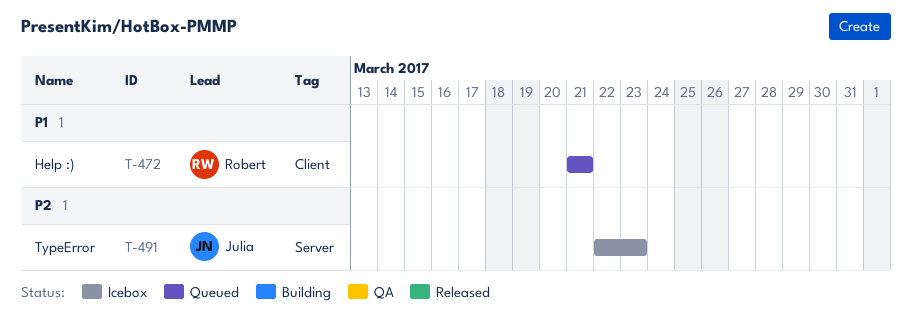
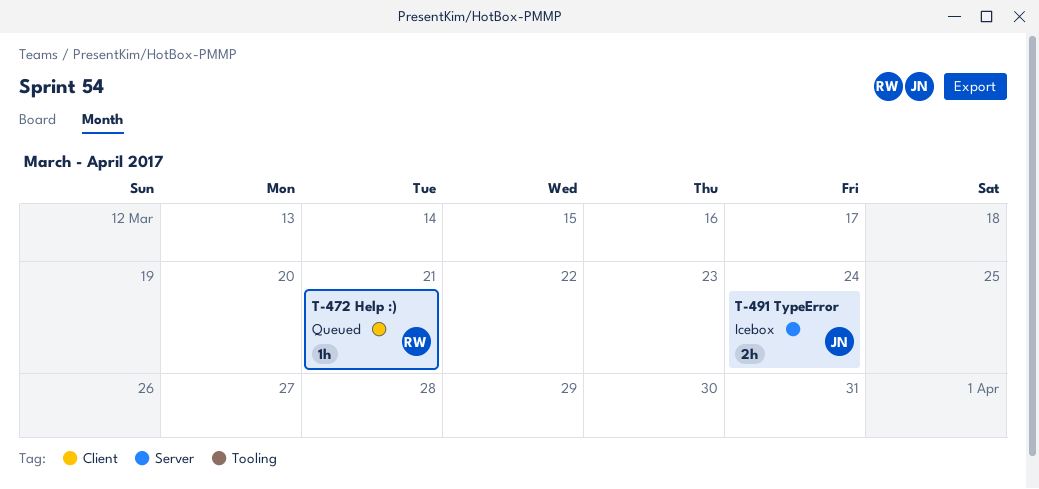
T-491, due: Mar 23 -> Mar 24

